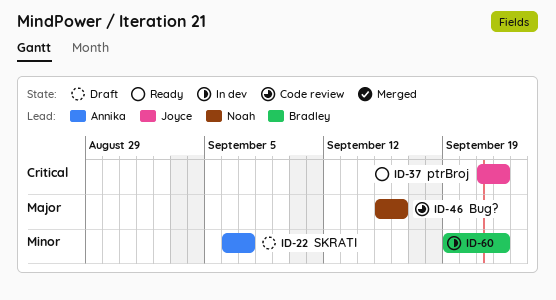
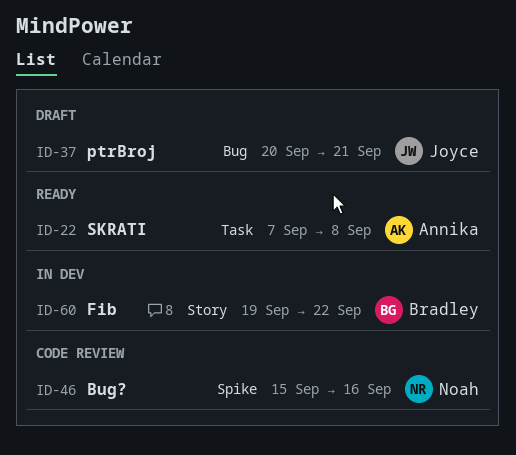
ID-22, status: Draft -> Ready
ID-22, start: Sep 6 -> Sep 7
ID-22, due: Sep 7 -> Sep 8
ID-37, status: Ready -> Draft
ID-37, start: Sep 21 -> Sep 20
ID-37, due: Sep 22 -> Sep 21

